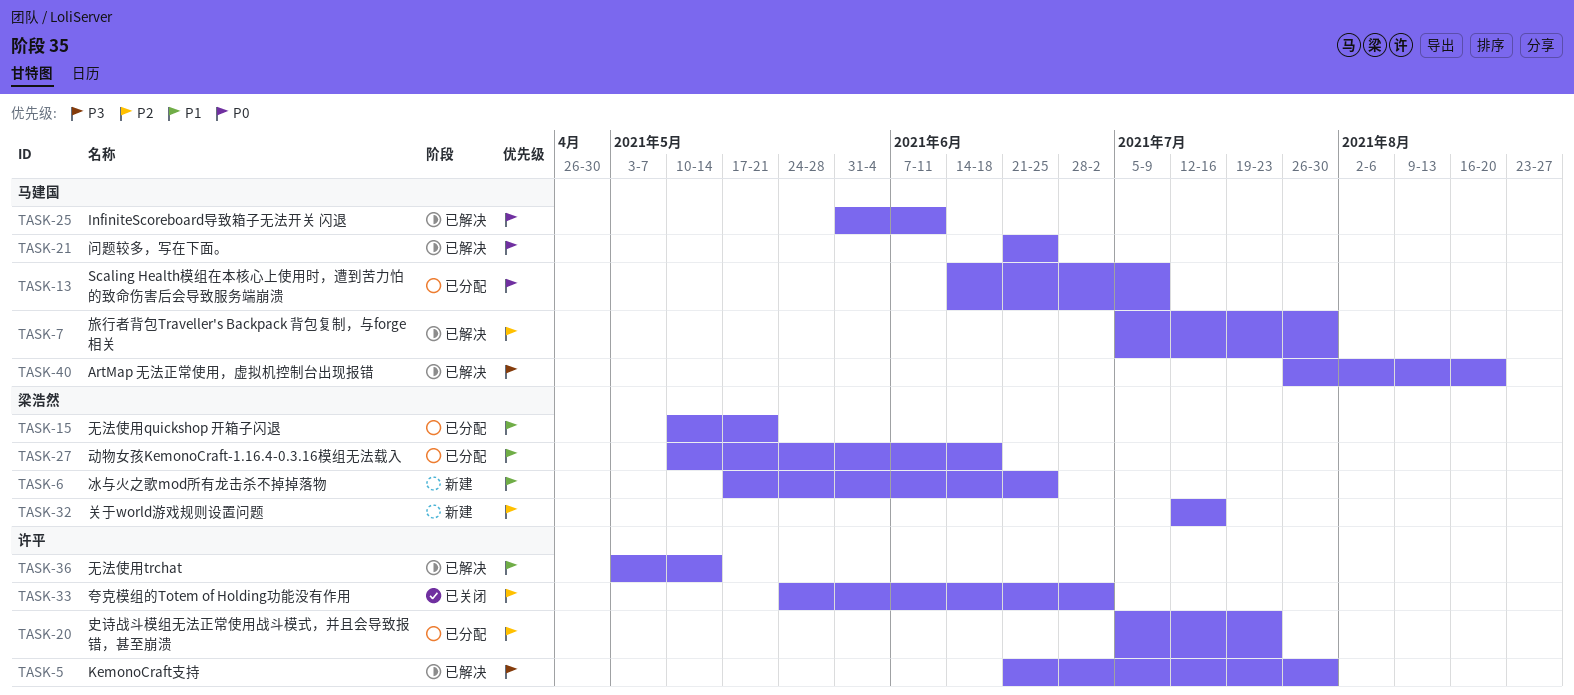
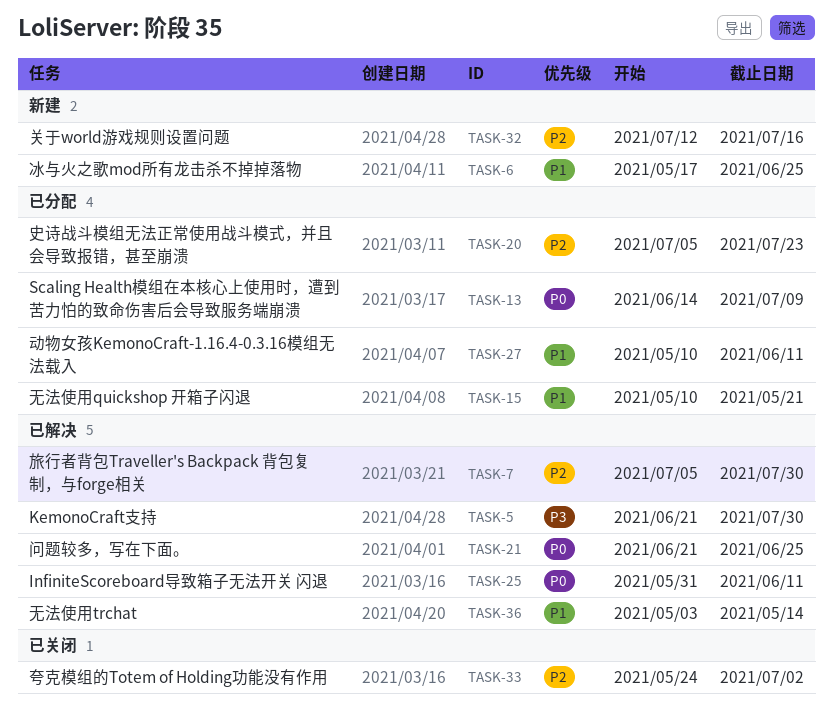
TASK-27, due: Jun 18 -> Jun 11
TASK-40: present -> none

